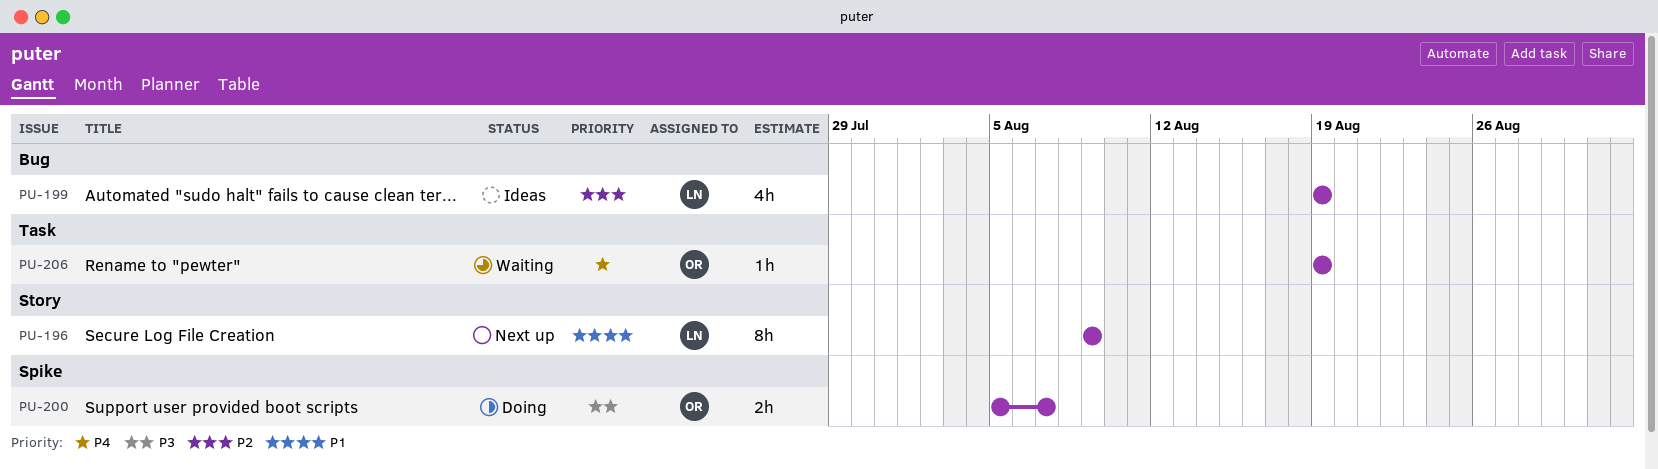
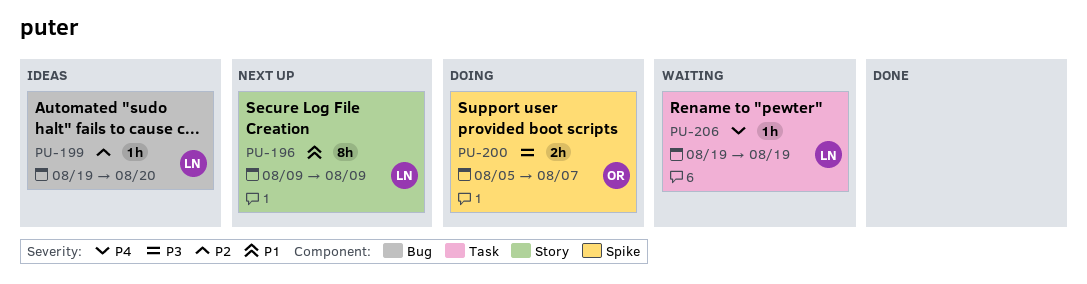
PU-199, estimate: 4h -> 1h
PU-199, due: Aug 19 -> Aug 20
PU-206, owner: OR -> LN

